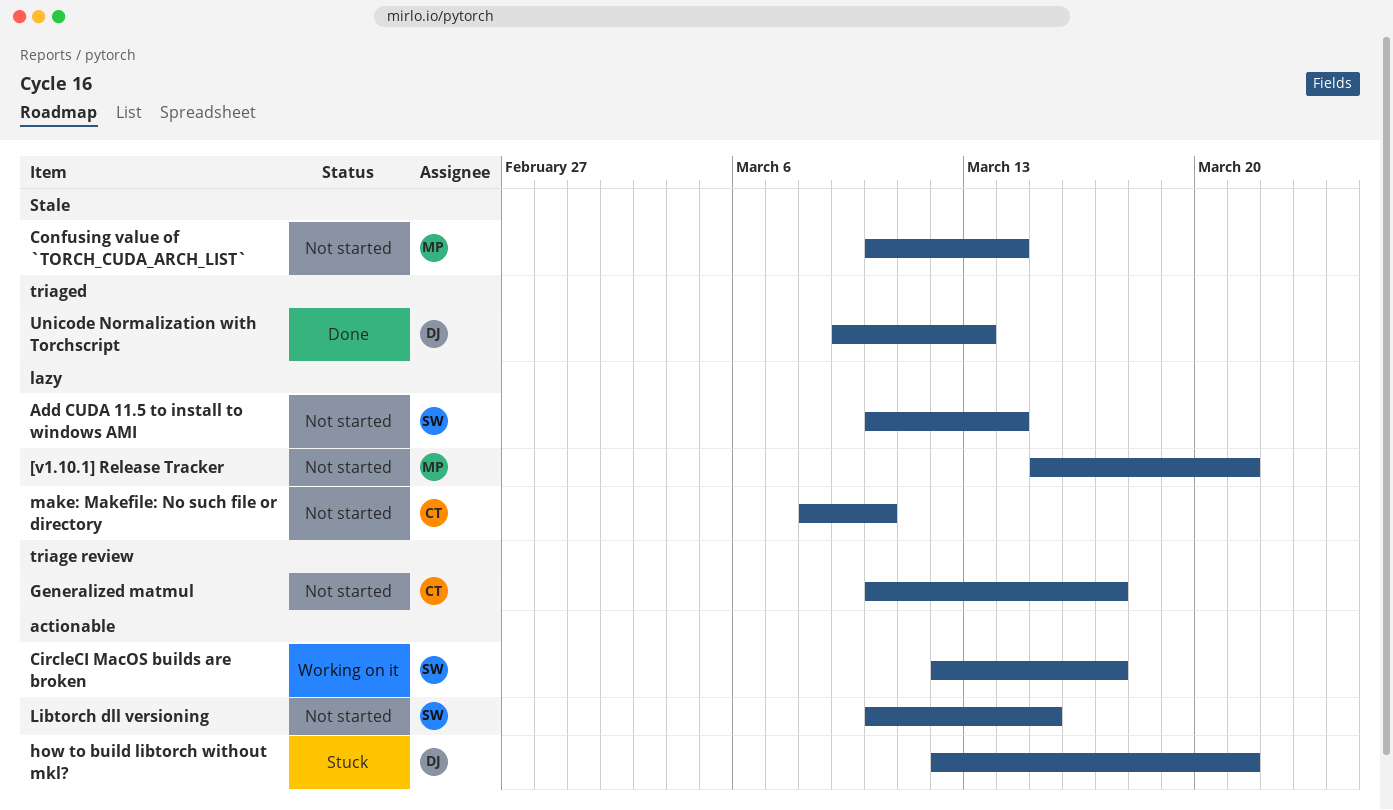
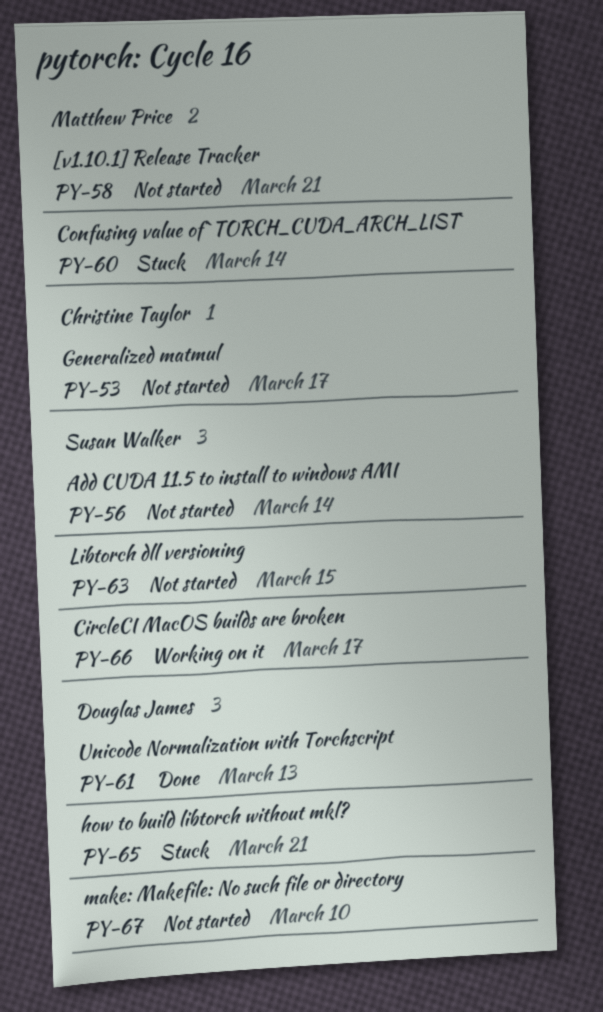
Confusing value of `TORCH_CUDA_ARCH_LIST`, status: Not started -> Stuck
make: Makefile: No such file or directory, owner: Christine Taylor -> Douglas James

